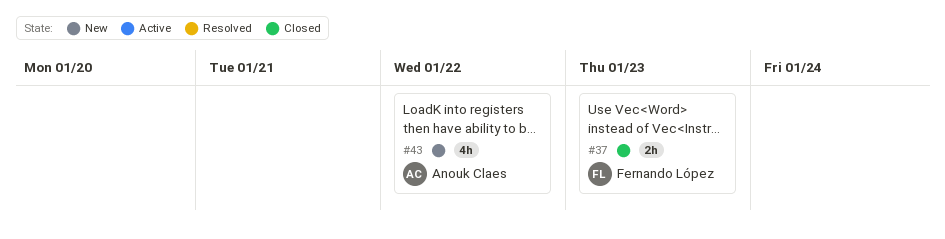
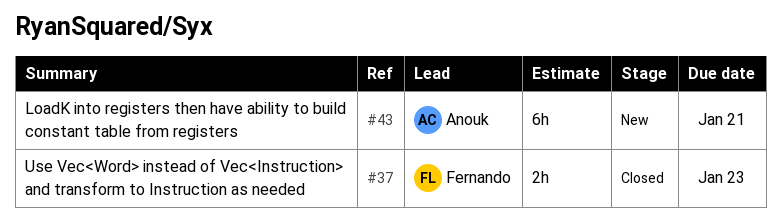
#43, estimate: 4h -> 6h
#43, due: Jan 22 -> Jan 21

